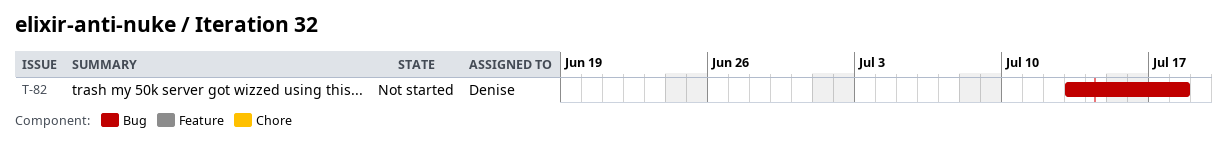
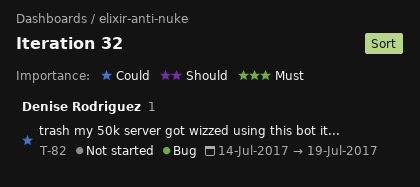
T-82, start: Jul 13 -> Jul 14
T-82, due: Jul 18 -> Jul 19

